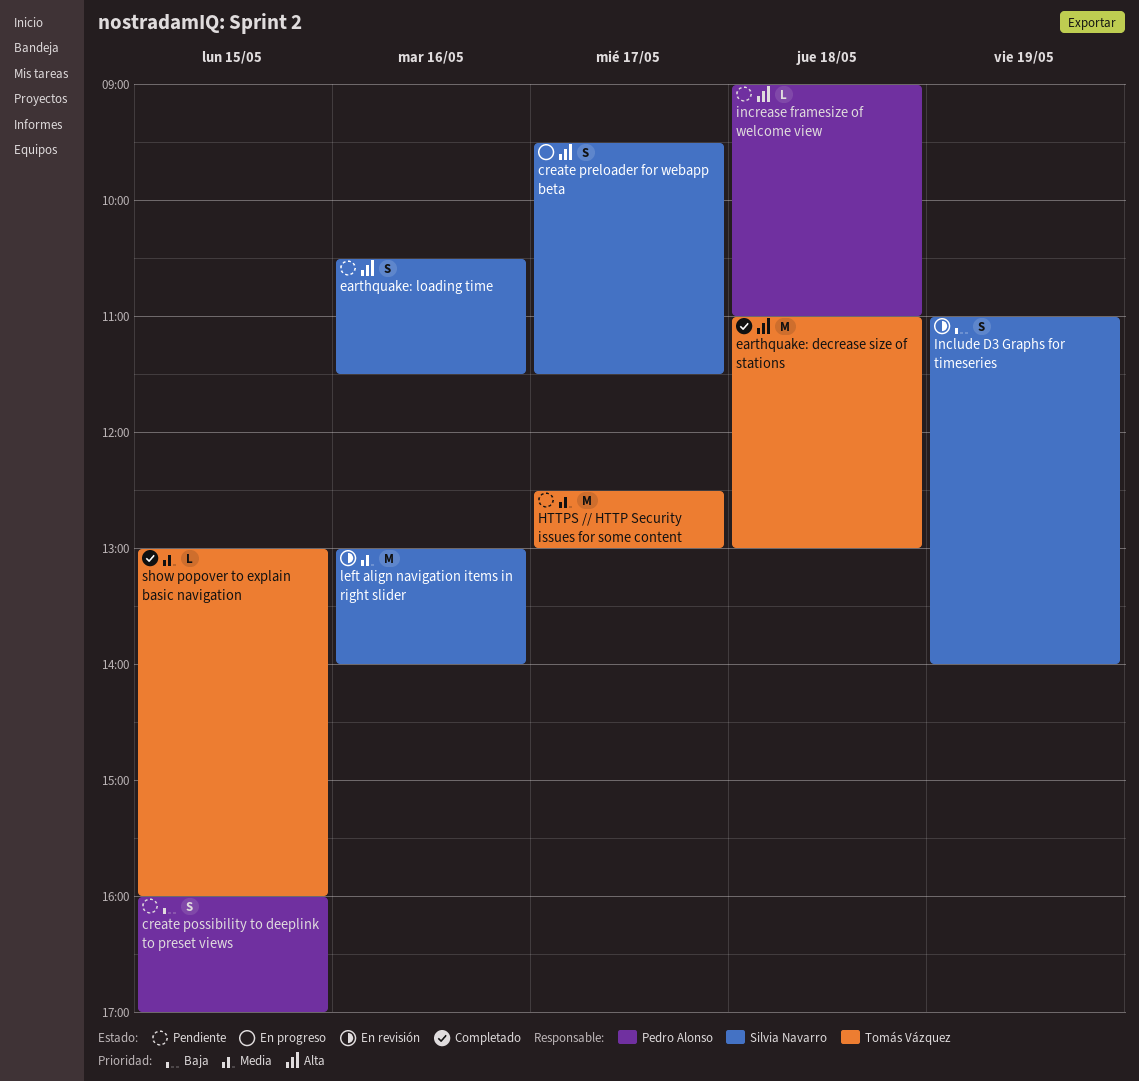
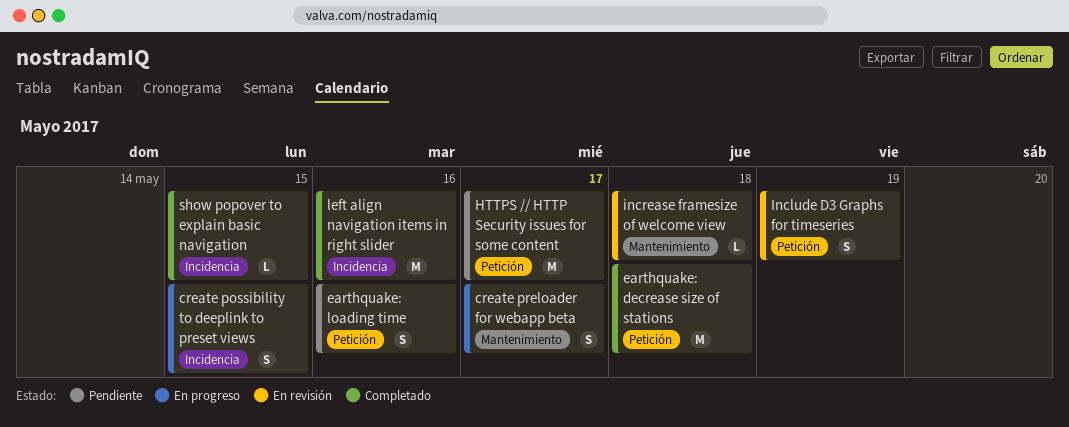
create possibility to deeplink to preset views, status: Pendiente -> En progreso
increase framesize of welcome view, status: Pendiente -> En revisión
left align navigation items in right slider, status: En revisión -> Completado

